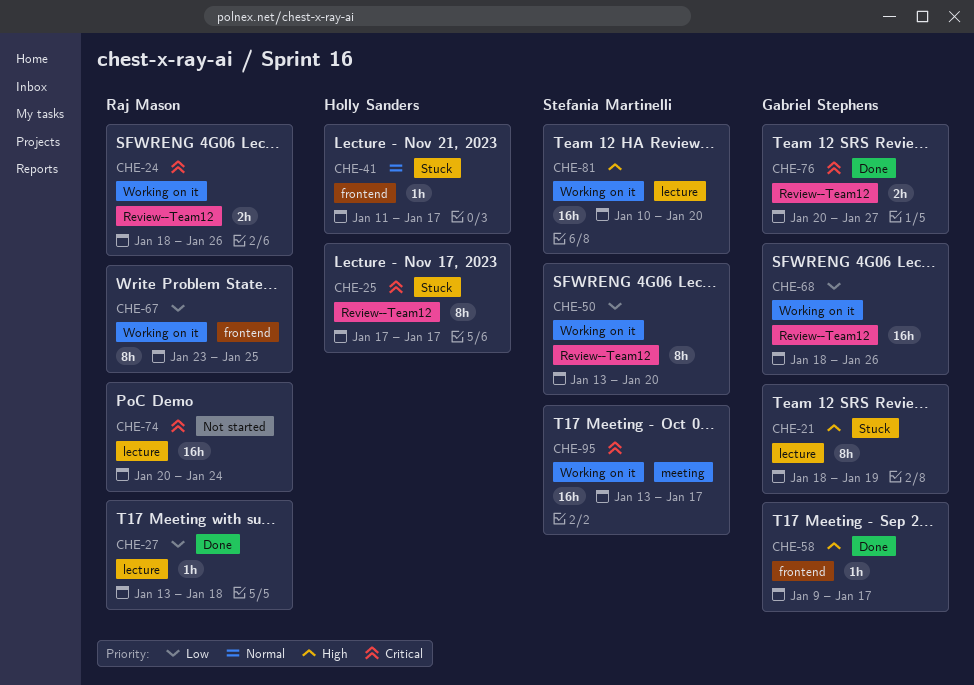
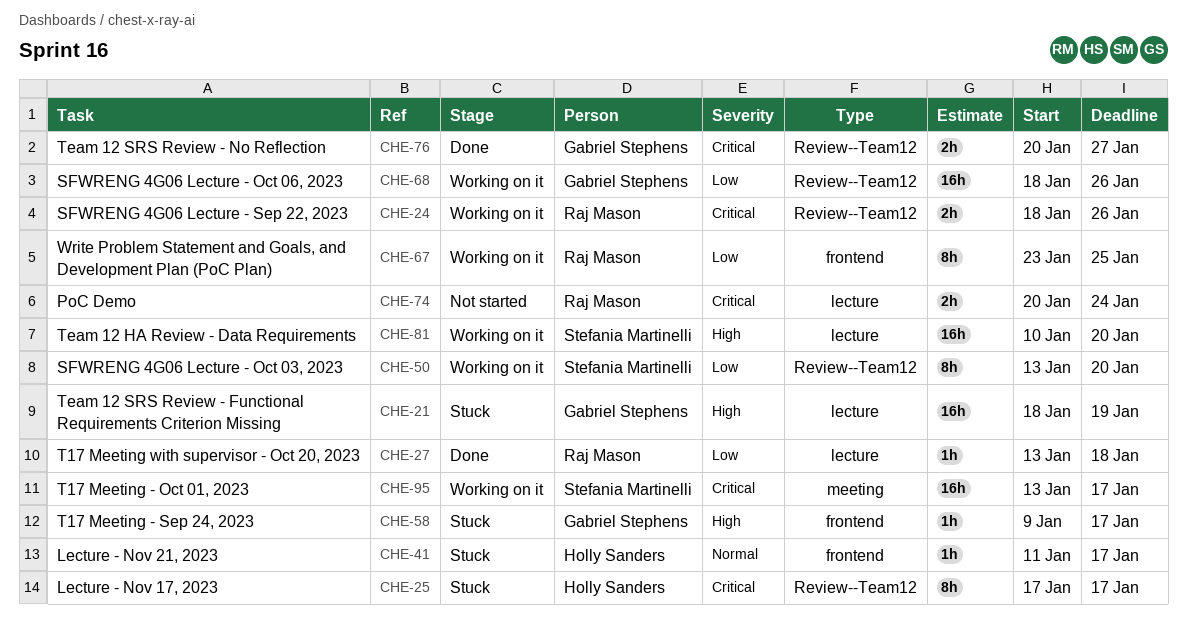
CHE-21, estimate: 8h -> 16h
CHE-58, status: Done -> Stuck
CHE-74, estimate: 16h -> 2h

